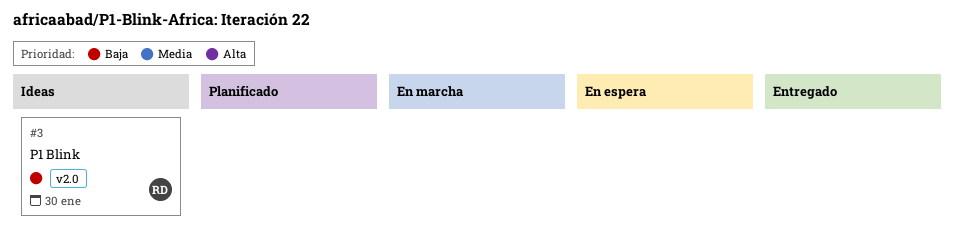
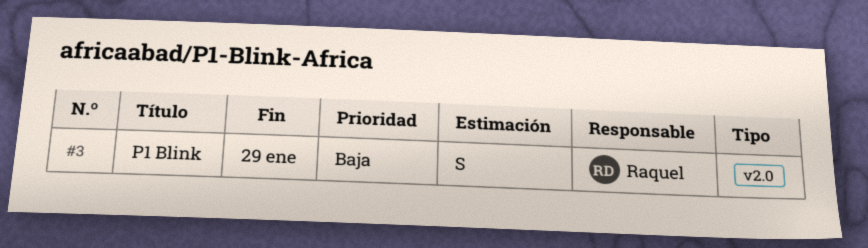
#3, due: Jan 30 -> Jan 29

